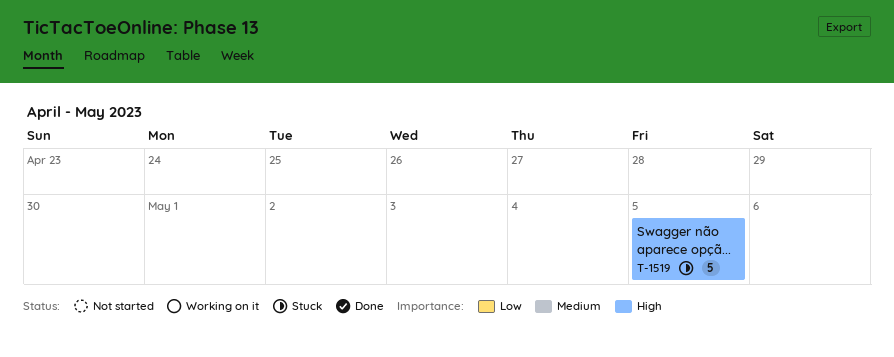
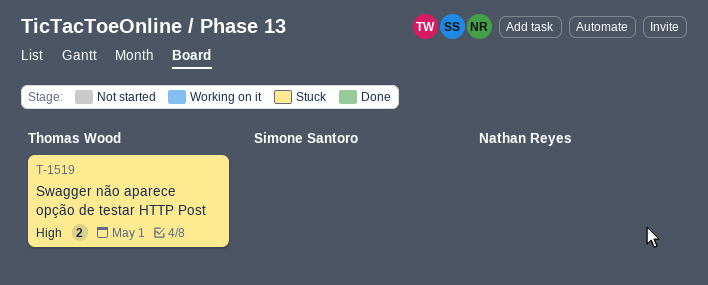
T-1519, estimate: 5 -> 2
T-1519, due: May 5 -> May 1

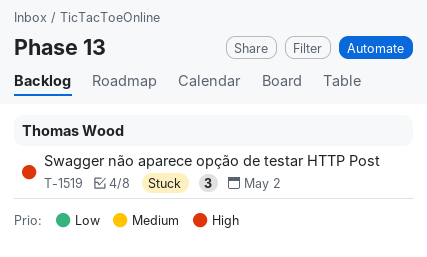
T-1519, estimate: 2 -> 3
T-1519, due: May 1 -> May 2

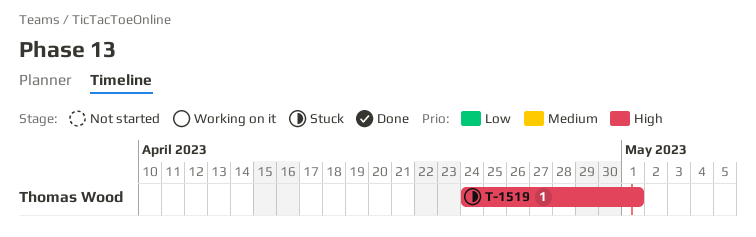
T-1519, estimate: 3 -> 1
T-1519, due: May 2 -> May 1

